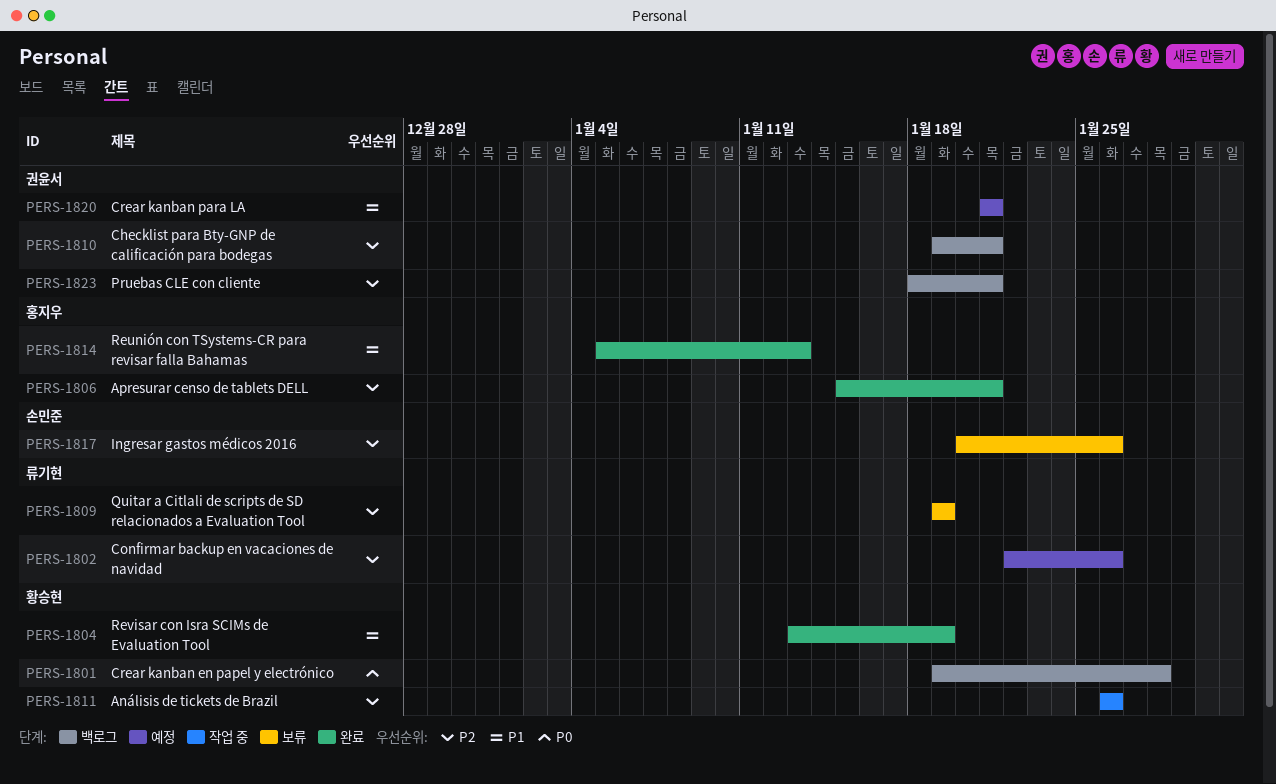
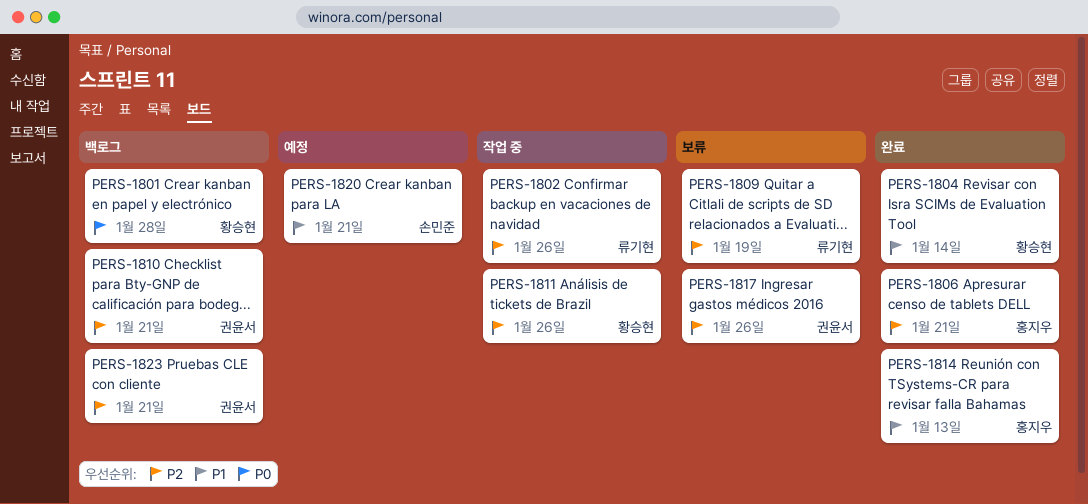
PERS-1802, status: 예정 -> 작업 중
PERS-1804, due: Jan 19 -> Jan 14
PERS-1817, owner: 손민준 -> 권윤서
PERS-1820, owner: 권윤서 -> 손민준

